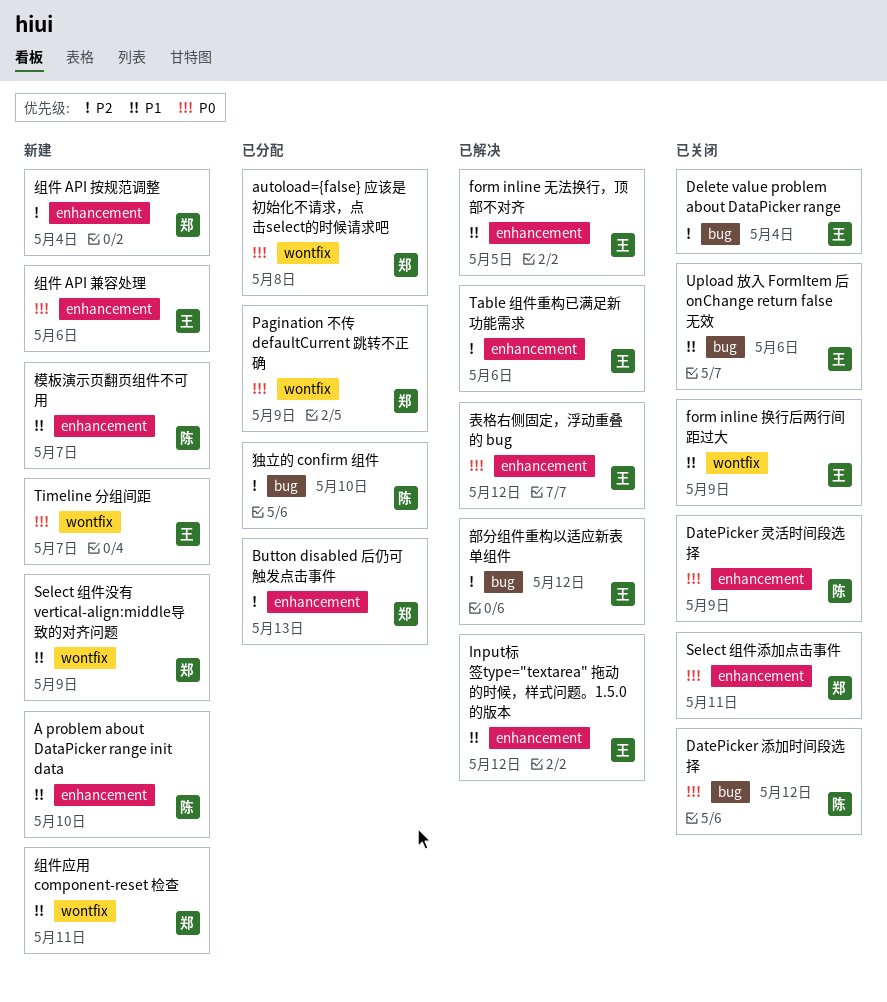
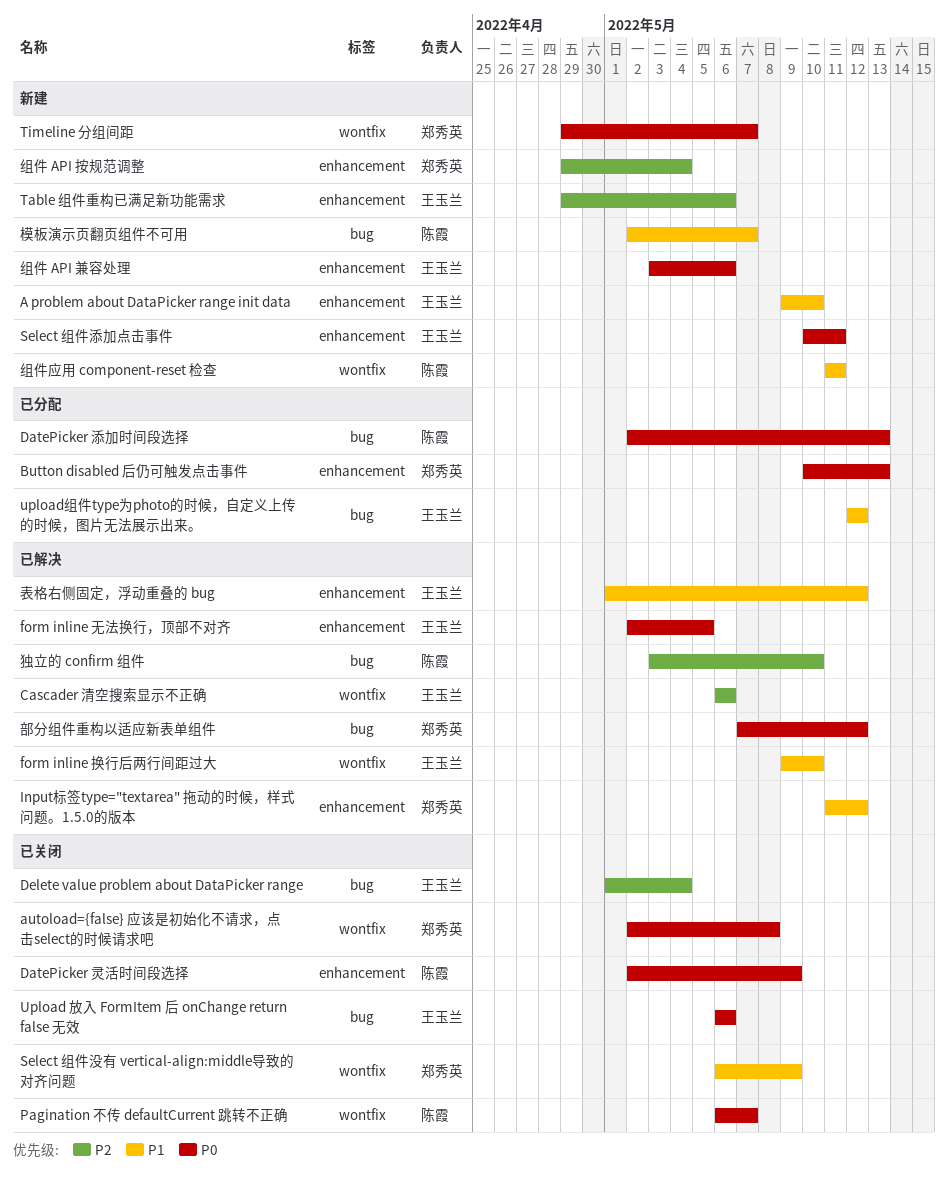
A problem about DataPicker range init data, owner: 陈霞 -> 王玉兰
autoload={false} 应该是初始化不请求，点击select的时候请求吧, status: 已分配 -> 已关闭
Button disabled 后仍可触发点击事件, priority: P2 -> P0
Cascader 清空搜索显示不正确: none -> present
DatePicker 添加时间段选择, status: 已关闭 -> 已分配
DatePicker 添加时间段选择, due: May 12 -> May 13
form inline 换行后两行间距过大, status: 已关闭 -> 已解决
form inline 换行后两行间距过大, due: May 9 -> May 10
form inline 无法换行，顶部不对齐, priority: P1 -> P0
Input标签type="textarea" 拖动的时候，样式问题。1.5.0的版本, owner: 王玉兰 -> 郑秀英
Pagination 不传 defaultCurrent 跳转不正确, status: 已分配 -> 已关闭
Pagination 不传 defaultCurrent 跳转不正确, owner: 郑秀英 -> 陈霞
Pagination 不传 defaultCurrent 跳转不正确, due: May 9 -> May 7
Select 组件没有 vertical-align:middle导致的对齐问题, status: 新建 -> 已关闭
Select 组件添加点击事件, status: 已关闭 -> 新建
Select 组件添加点击事件, owner: 郑秀英 -> 王玉兰
Table 组件重构已满足新功能需求, status: 已解决 -> 新建
Timeline 分组间距, owner: 王玉兰 -> 郑秀英
Upload 放入 FormItem 后 onChange return false 无效, priority: P1 -> P0
upload组件type为photo的时候，自定义上传的时候，图片无法展示出来。: none -> present
模板演示页翻页组件不可用, label: enhancement -> bug
独立的 confirm 组件, status: 已分配 -> 已解决
组件应用 component-reset 检查, owner: 郑秀英 -> 陈霞
表格右侧固定，浮动重叠的 bug, priority: P0 -> P1
部分组件重构以适应新表单组件, owner: 王玉兰 -> 郑秀英
部分组件重构以适应新表单组件, priority: P2 -> P0

